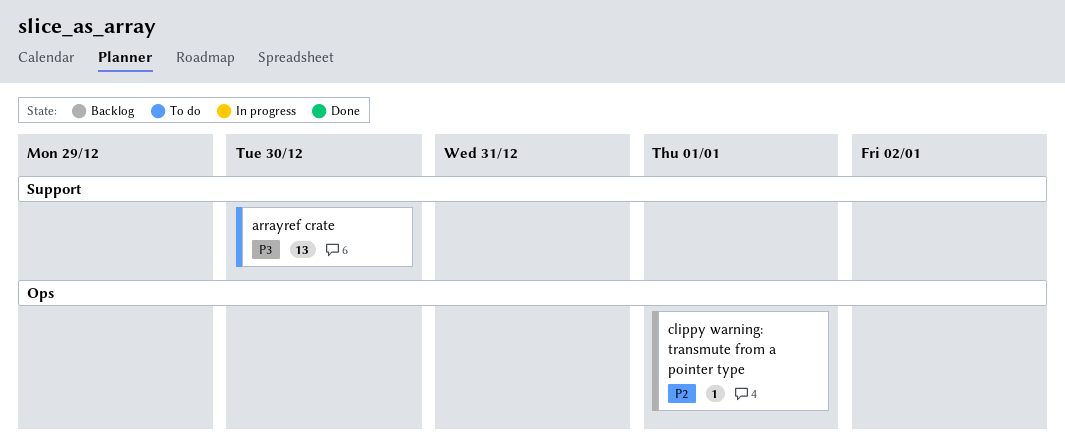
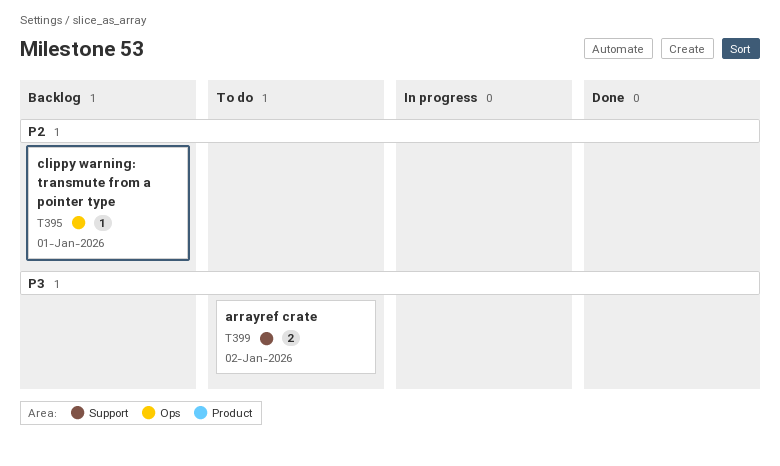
arrayref crate, estimate: 13 -> 2
arrayref crate, due: Dec 30 -> Jan 2

